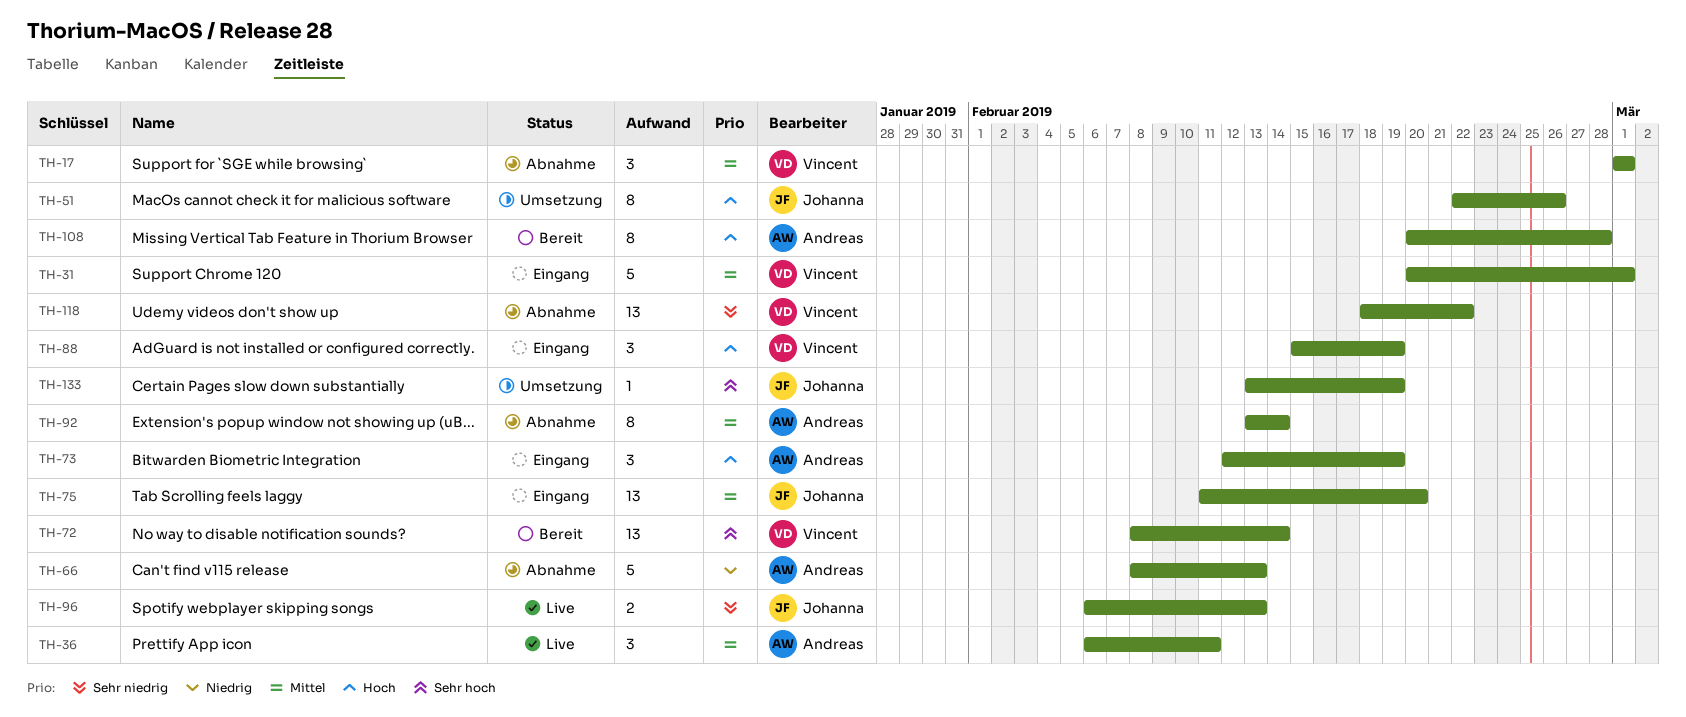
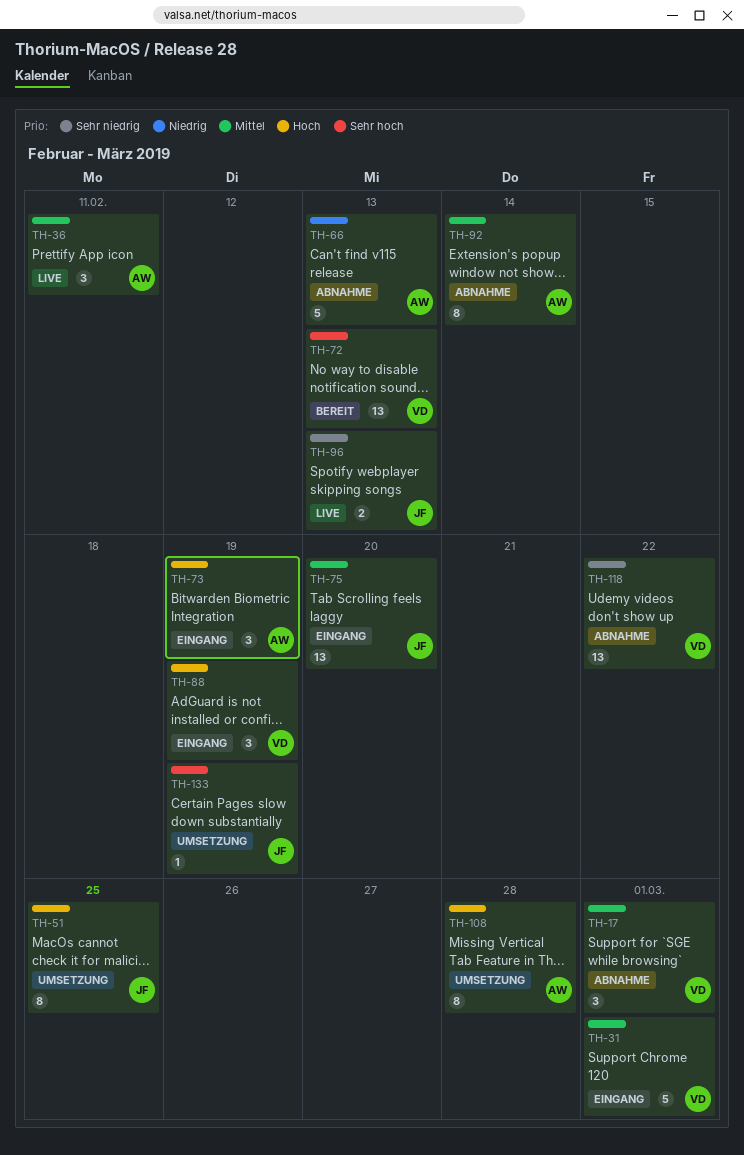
TH-51, due: Feb 26 -> Feb 25
TH-72, due: Feb 14 -> Feb 13
TH-108, status: Bereit -> Umsetzung

